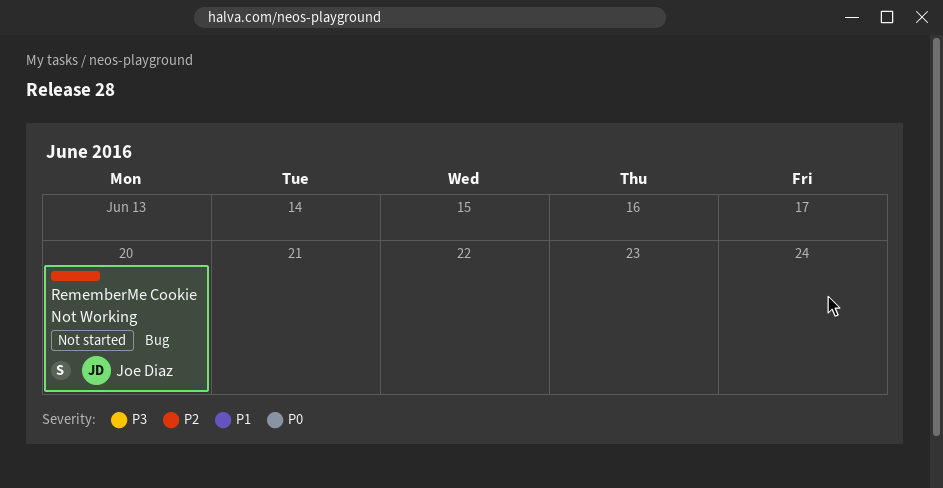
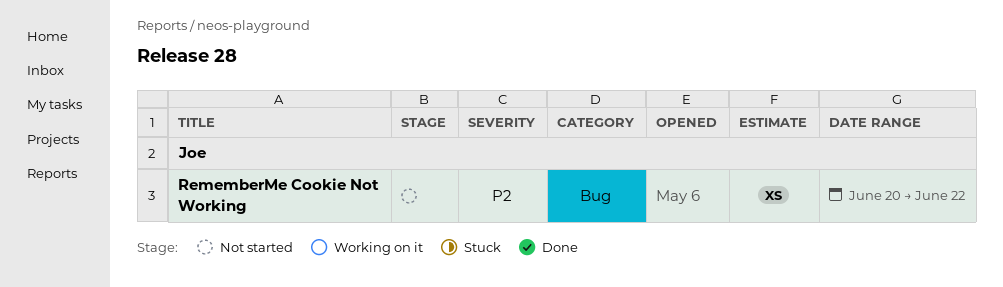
RememberMe Cookie Not Working, estimate: S -> XS
RememberMe Cookie Not Working, due: Jun 20 -> Jun 22

